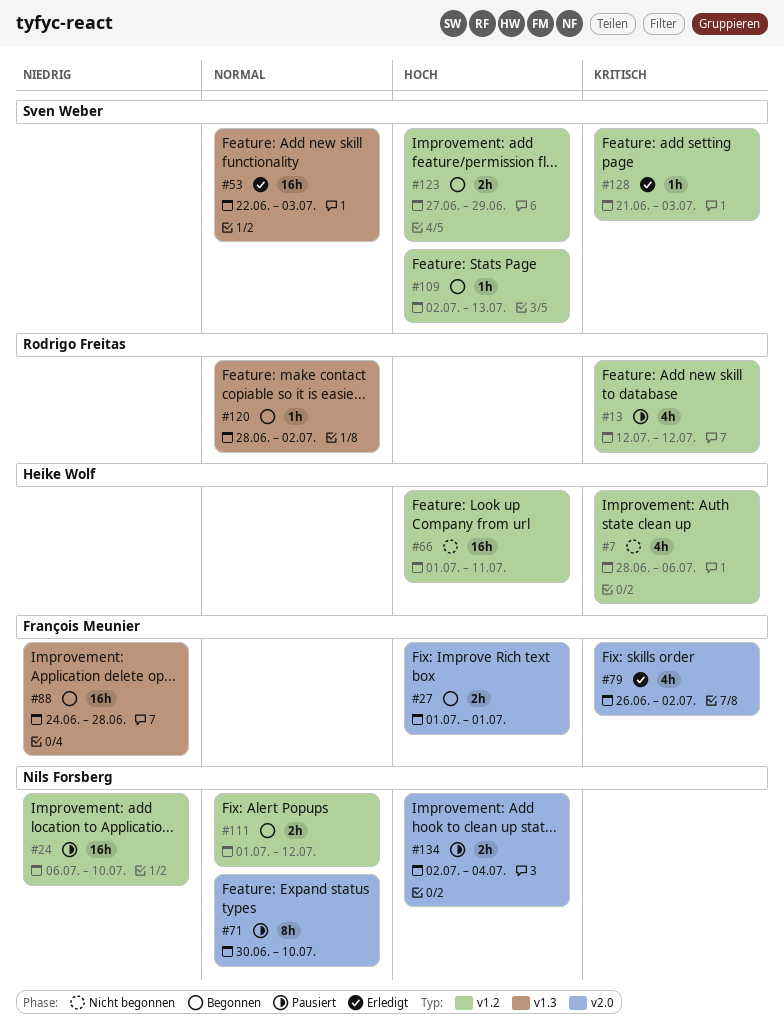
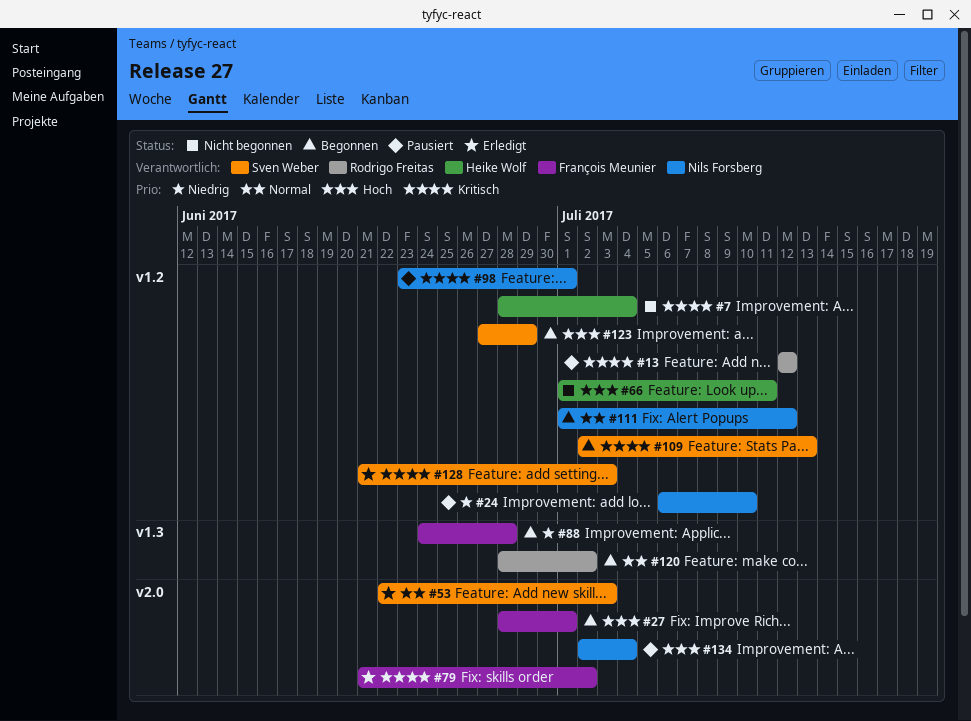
#7, due: Jul 6 -> Jul 4
#27, start: Jul 1 -> Jun 28
#53, label: v1.3 -> v2.0
#71: present -> none
#79, start: Jun 26 -> Jun 21
#98: none -> present
#109, priority: Hoch -> Kritisch

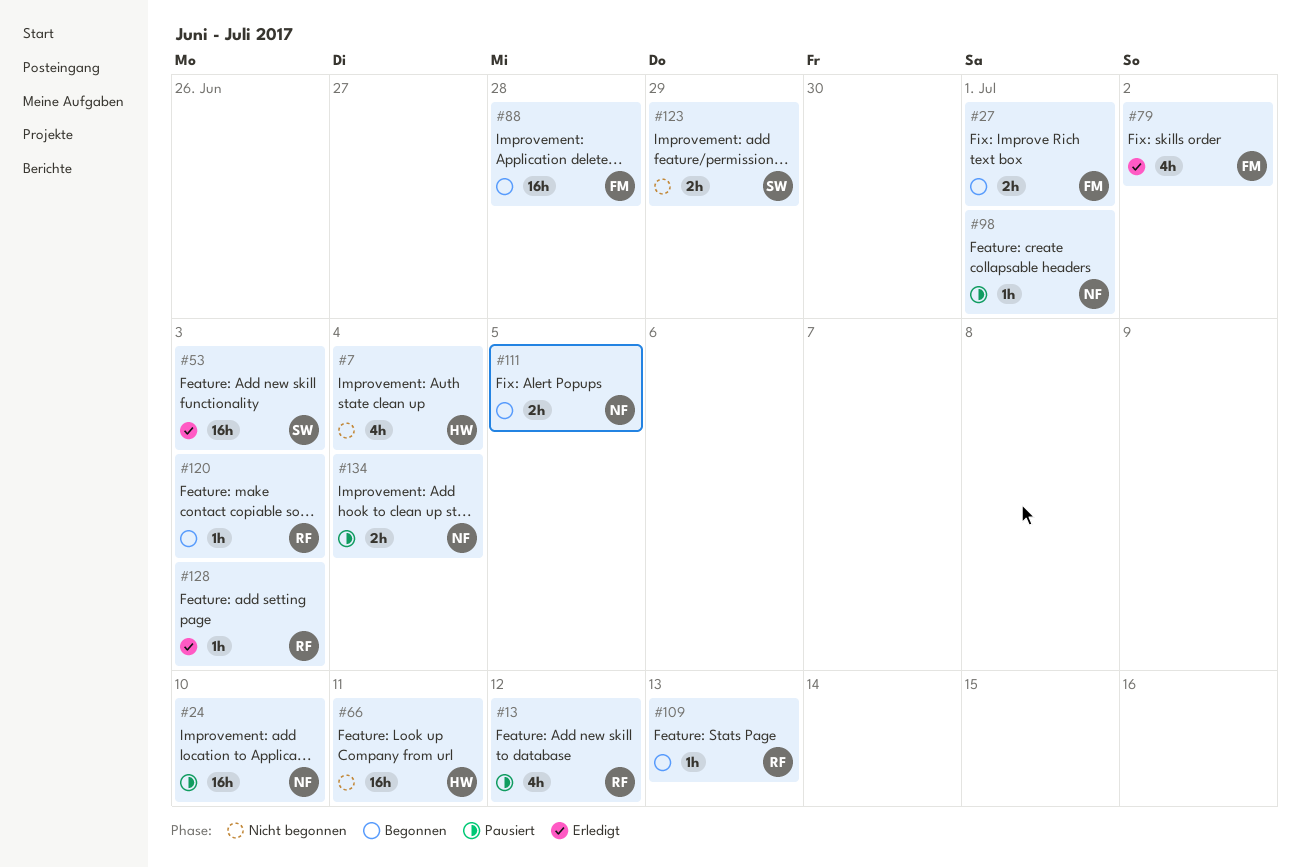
#109, owner: Sven Weber -> Rodrigo Freitas
#111, due: Jul 12 -> Jul 5
#120, due: Jul 2 -> Jul 3
#123, status: Begonnen -> Nicht begonnen
#128, owner: Sven Weber -> Rodrigo Freitas

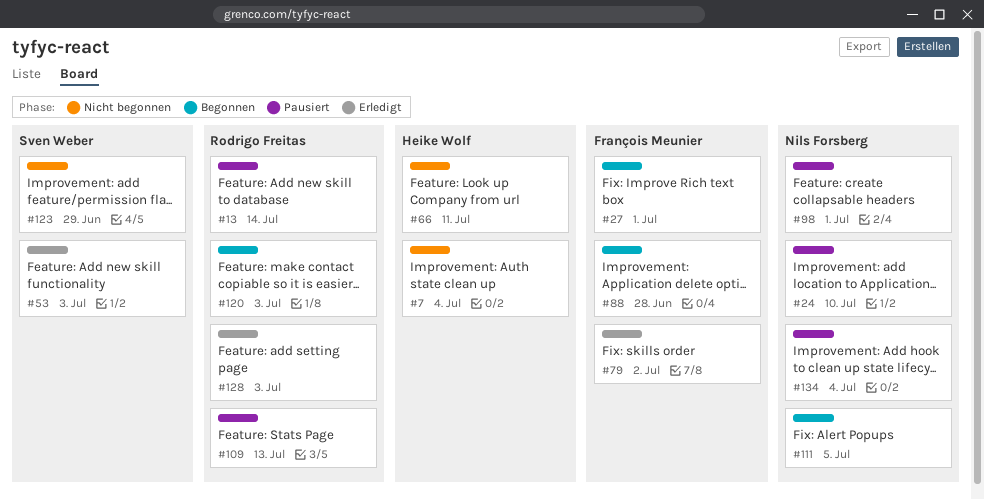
#13, due: Jul 12 -> Jul 14
#109, status: Begonnen -> Pausiert

